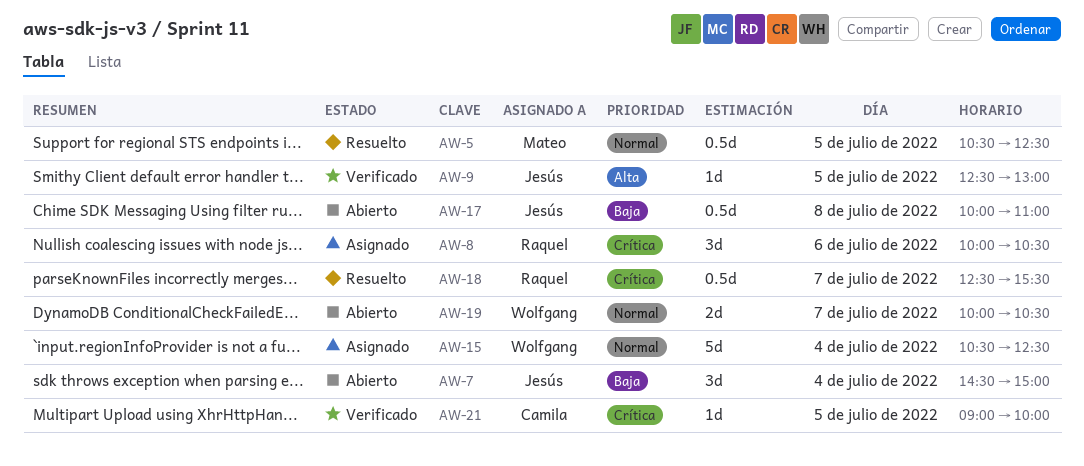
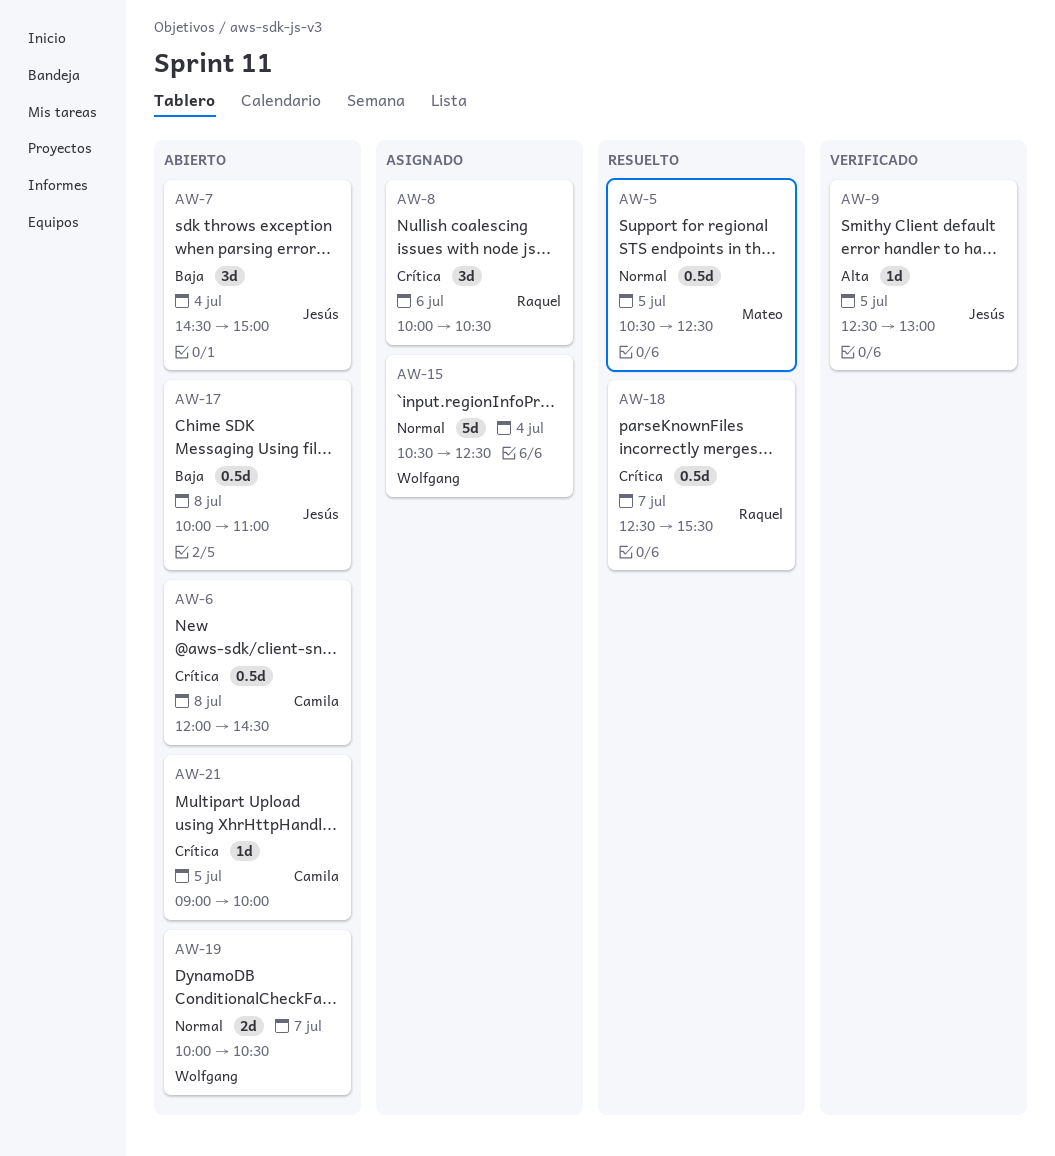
AW-6: none -> present
AW-21, status: Verificado -> Abierto

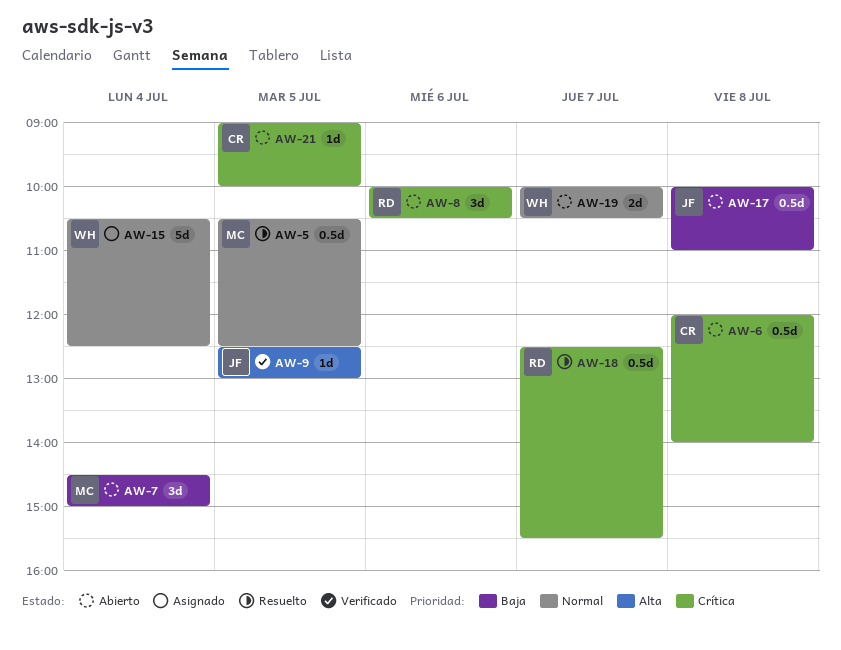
AW-6, ends: 14:30 -> 14:00
AW-7, owner: Jesús -> Mateo
AW-8, status: Asignado -> Abierto

